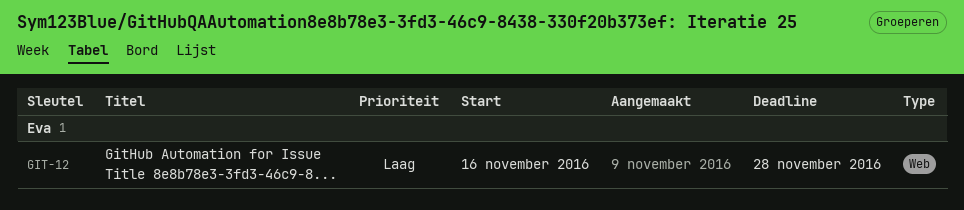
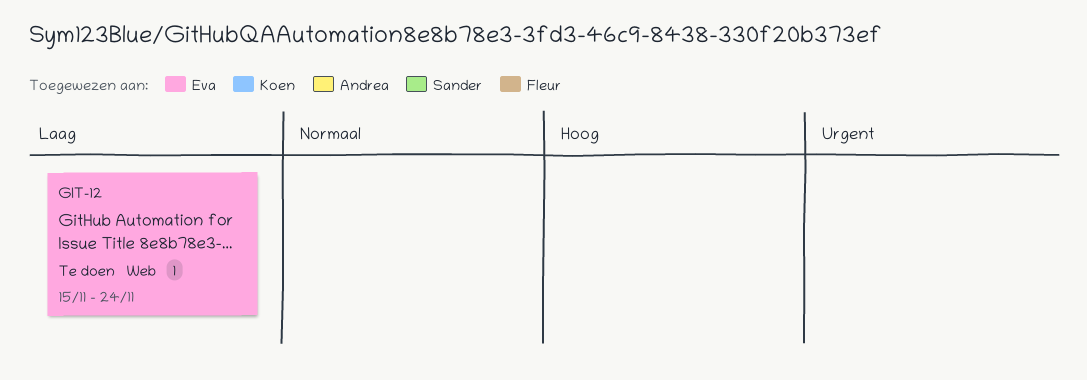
GIT-12, start: Nov 16 -> Nov 15
GIT-12, due: Nov 28 -> Nov 24

